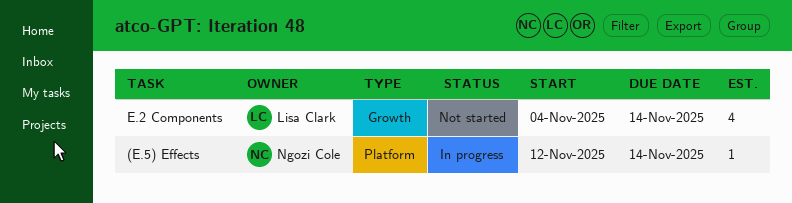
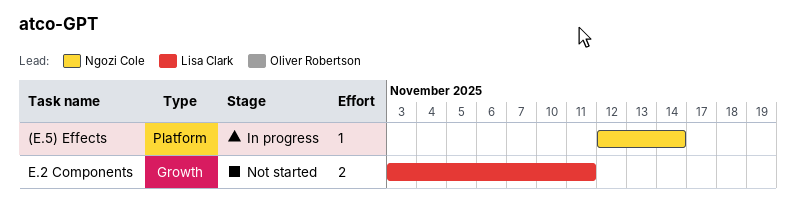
E.2 Components, estimate: 4 -> 2
E.2 Components, start: Nov 4 -> Nov 3
E.2 Components, due: Nov 14 -> Nov 11

